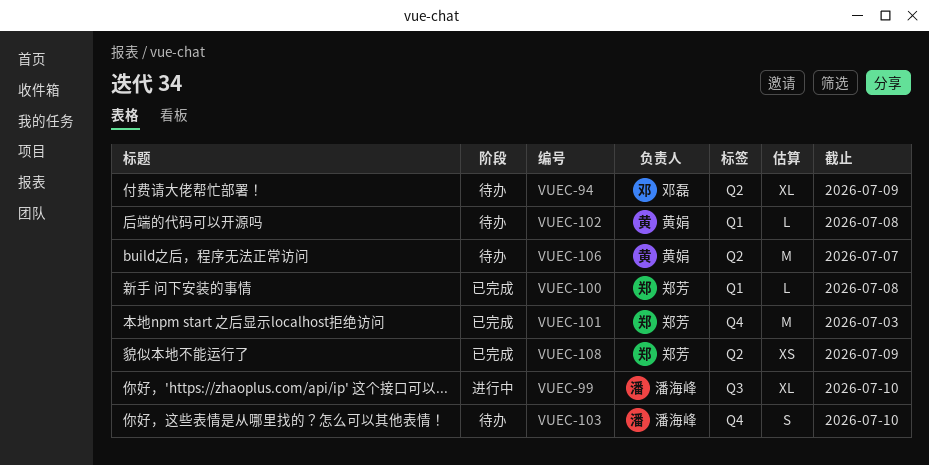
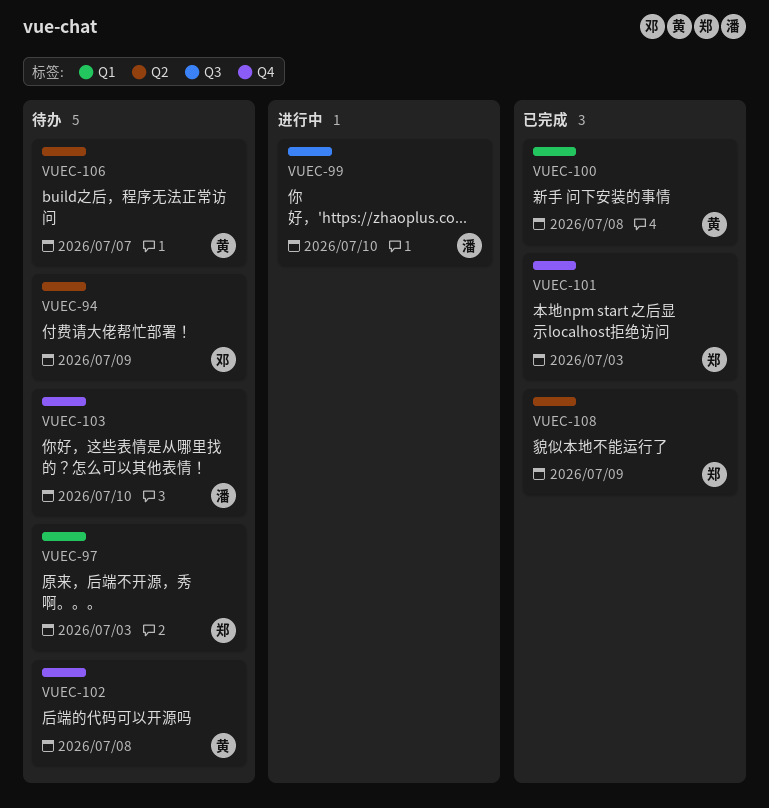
VUEC-97: none -> present
VUEC-100, owner: 郑芳 -> 黄娟
VUEC-102, label: Q1 -> Q4

